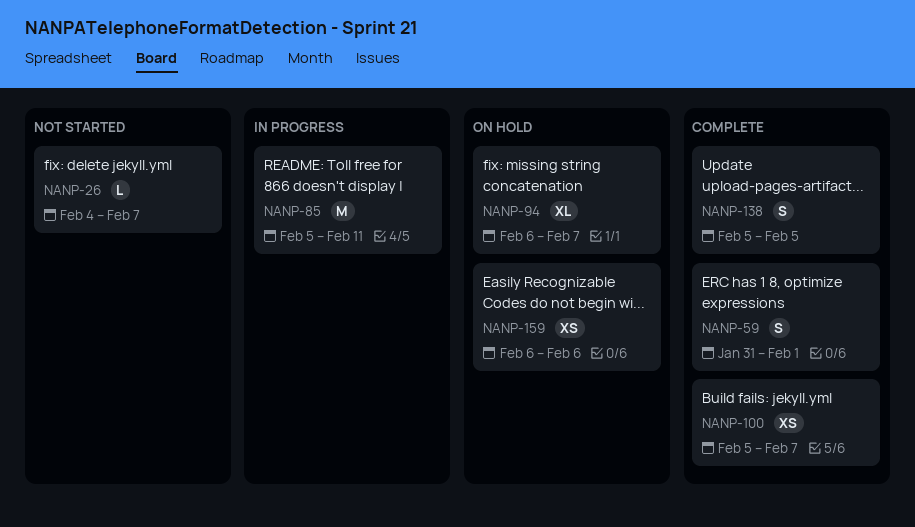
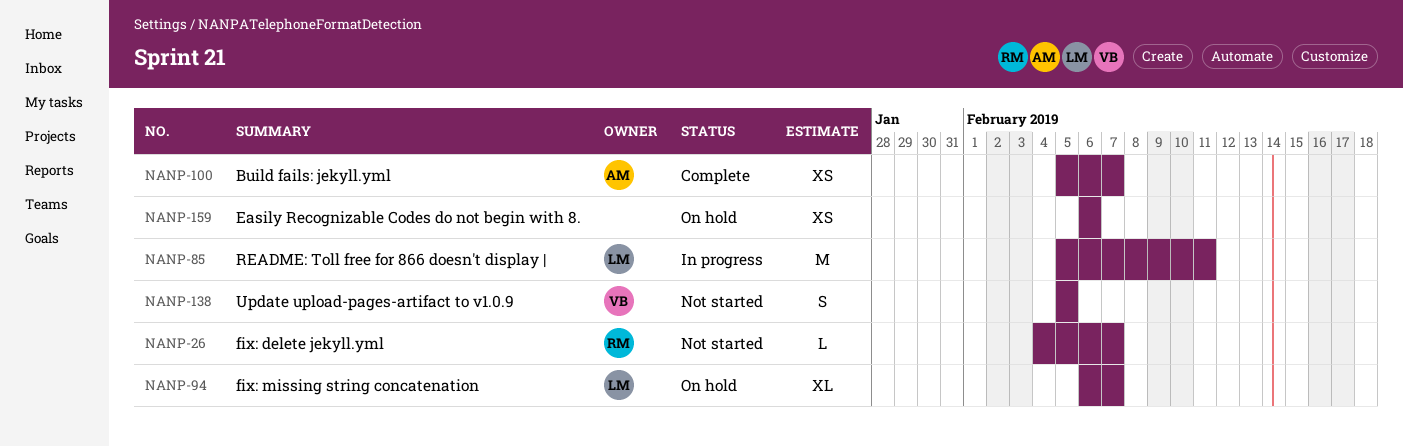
NANP-59: present -> none
NANP-138, status: Complete -> Not started

